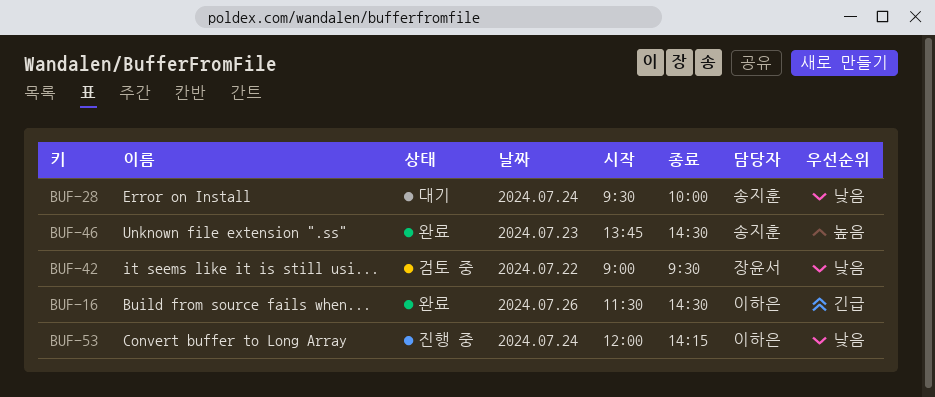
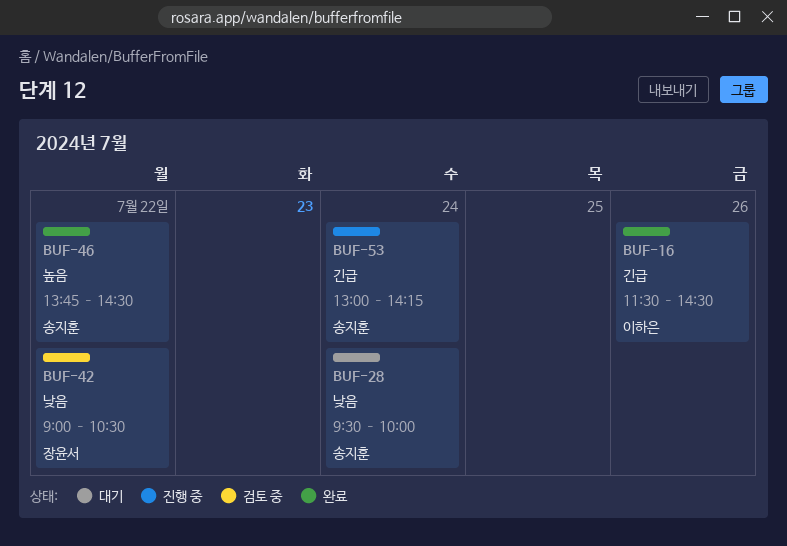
BUF-42, ends: 09:30 -> 10:30
BUF-46, day: Jul 23 -> Jul 22
BUF-53, owner: 이하은 -> 송지훈
BUF-53, priority: 낮음 -> 긴급
BUF-53, begins: 12:00 -> 13:00

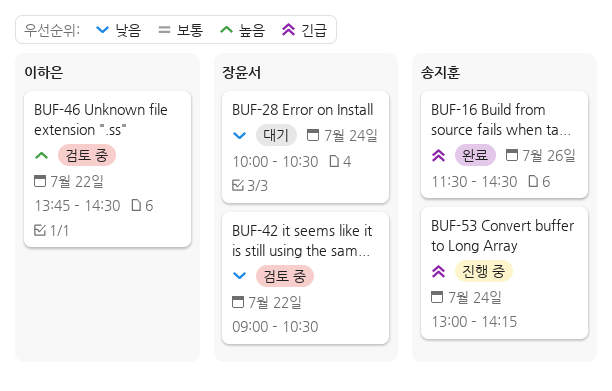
BUF-16, owner: 이하은 -> 송지훈
BUF-28, owner: 송지훈 -> 장윤서
BUF-28, begins: 09:30 -> 10:00
BUF-28, ends: 10:00 -> 10:30
BUF-46, status: 완료 -> 검토 중
BUF-46, owner: 송지훈 -> 이하은

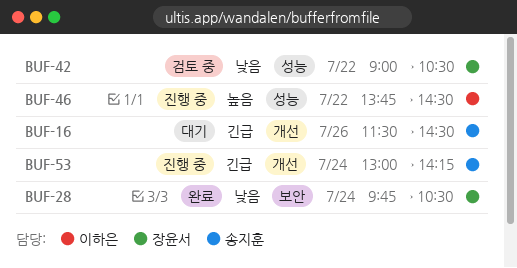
BUF-16, status: 완료 -> 대기
BUF-28, status: 대기 -> 완료
BUF-28, begins: 10:00 -> 09:45
BUF-46, status: 검토 중 -> 진행 중

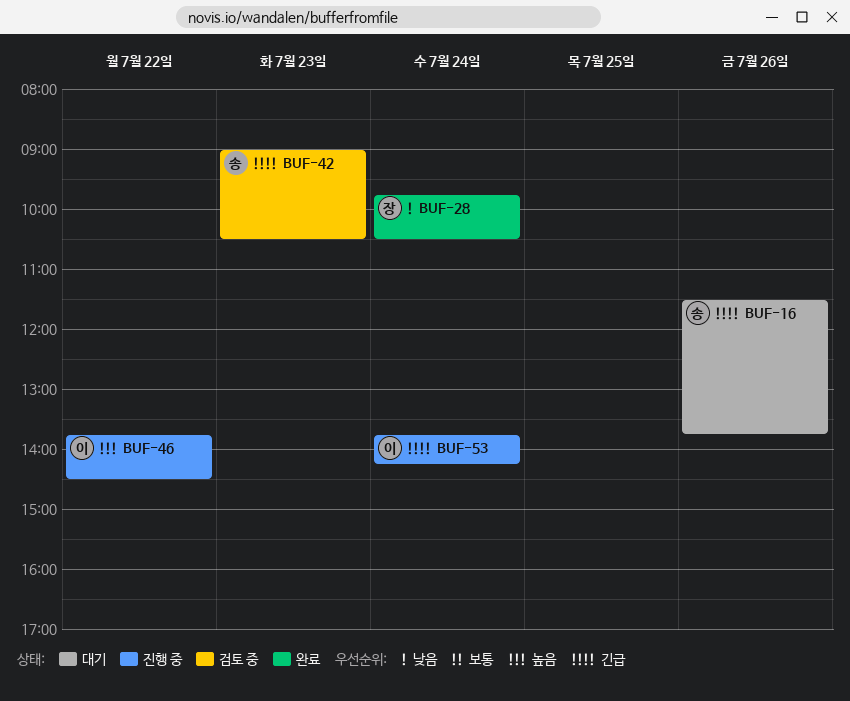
BUF-16, ends: 14:30 -> 13:45
BUF-42, owner: 장윤서 -> 송지훈
BUF-42, priority: 낮음 -> 긴급
BUF-42, day: Jul 22 -> Jul 23
BUF-53, owner: 송지훈 -> 이하은
BUF-53, begins: 13:00 -> 13:45

